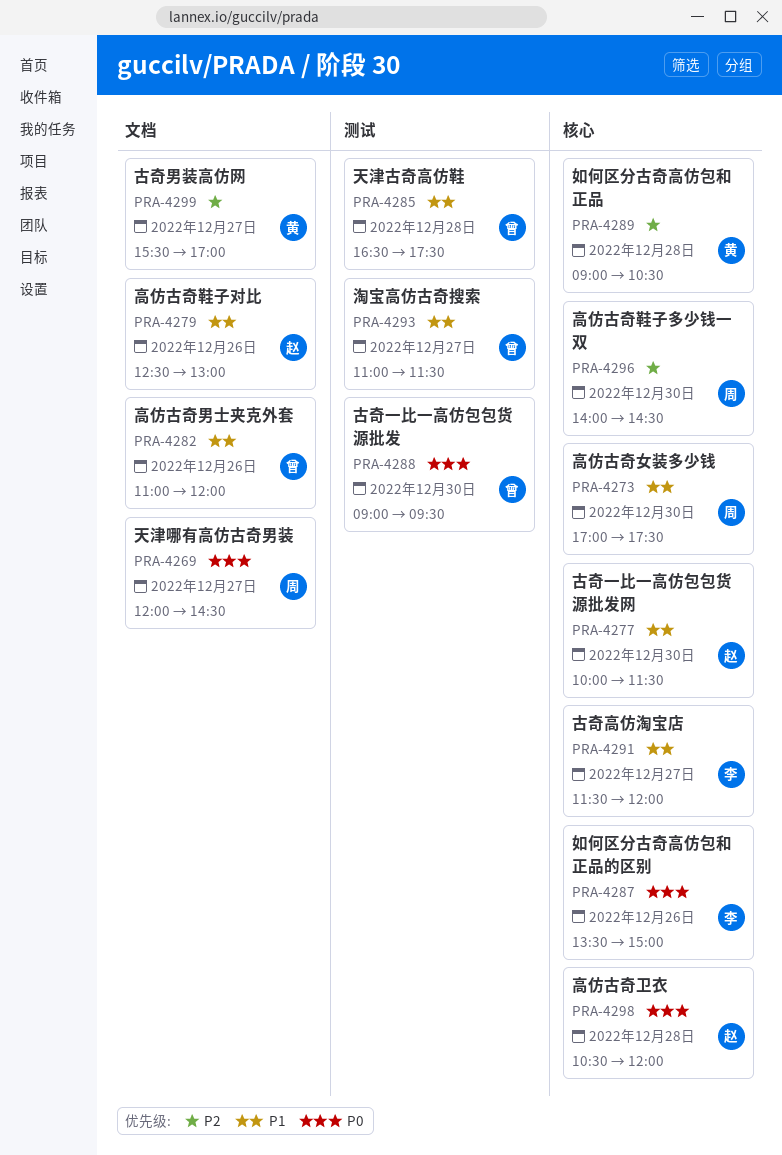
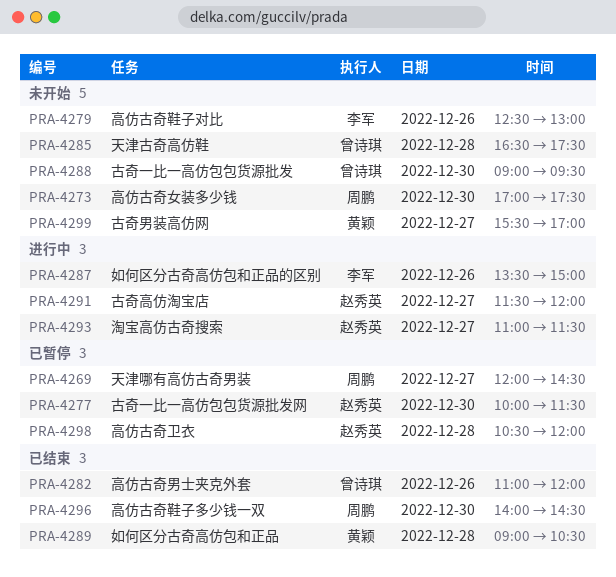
PRA-4279, owner: 赵秀英 -> 李军
PRA-4291, owner: 李军 -> 赵秀英
PRA-4293, owner: 曾诗琪 -> 赵秀英

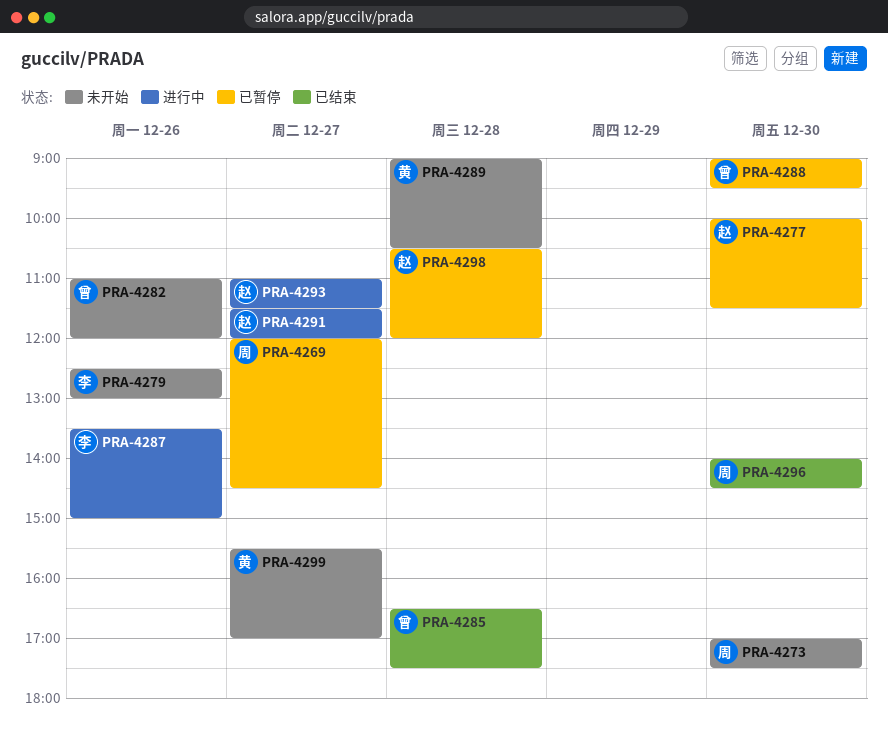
PRA-4282, status: 已结束 -> 未开始
PRA-4285, status: 未开始 -> 已结束
PRA-4288, status: 未开始 -> 已暂停
PRA-4289, status: 已结束 -> 未开始

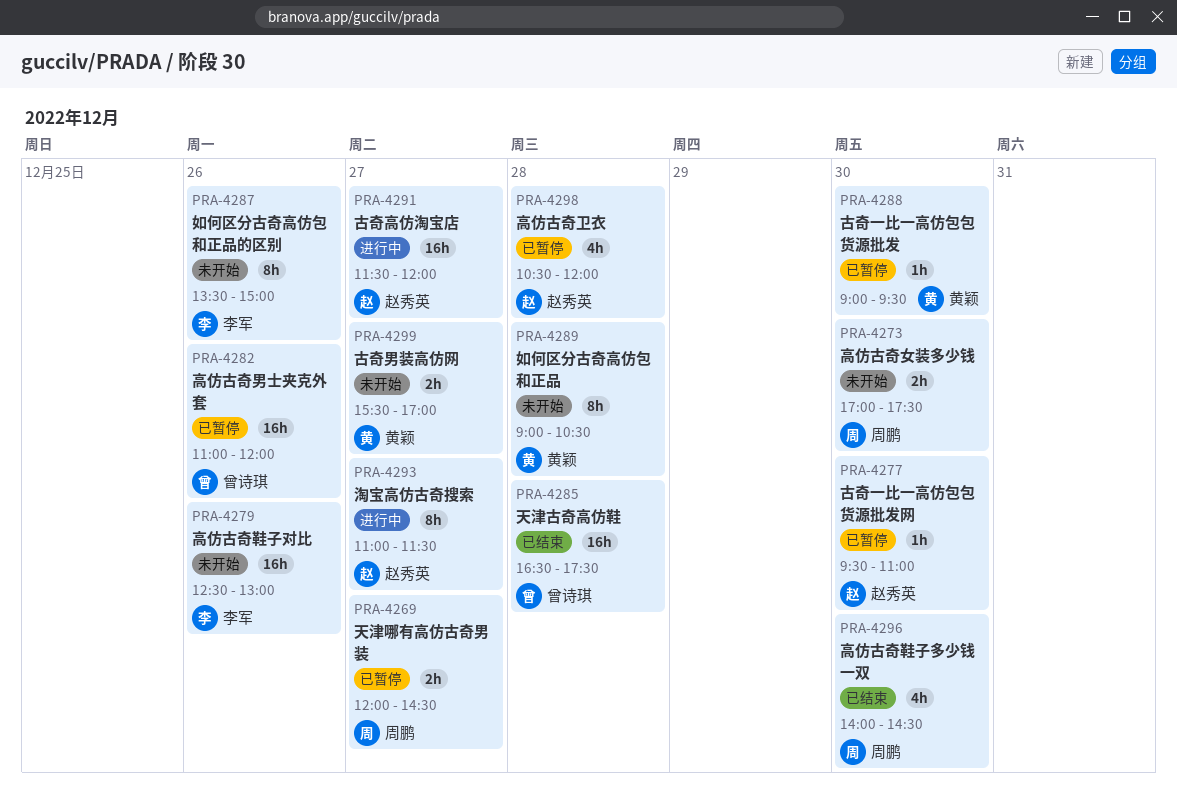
PRA-4277, begins: 10:00 -> 09:30
PRA-4277, ends: 11:30 -> 11:00
PRA-4282, status: 未开始 -> 已暂停
PRA-4287, status: 进行中 -> 未开始
PRA-4288, owner: 曾诗琪 -> 黄颖

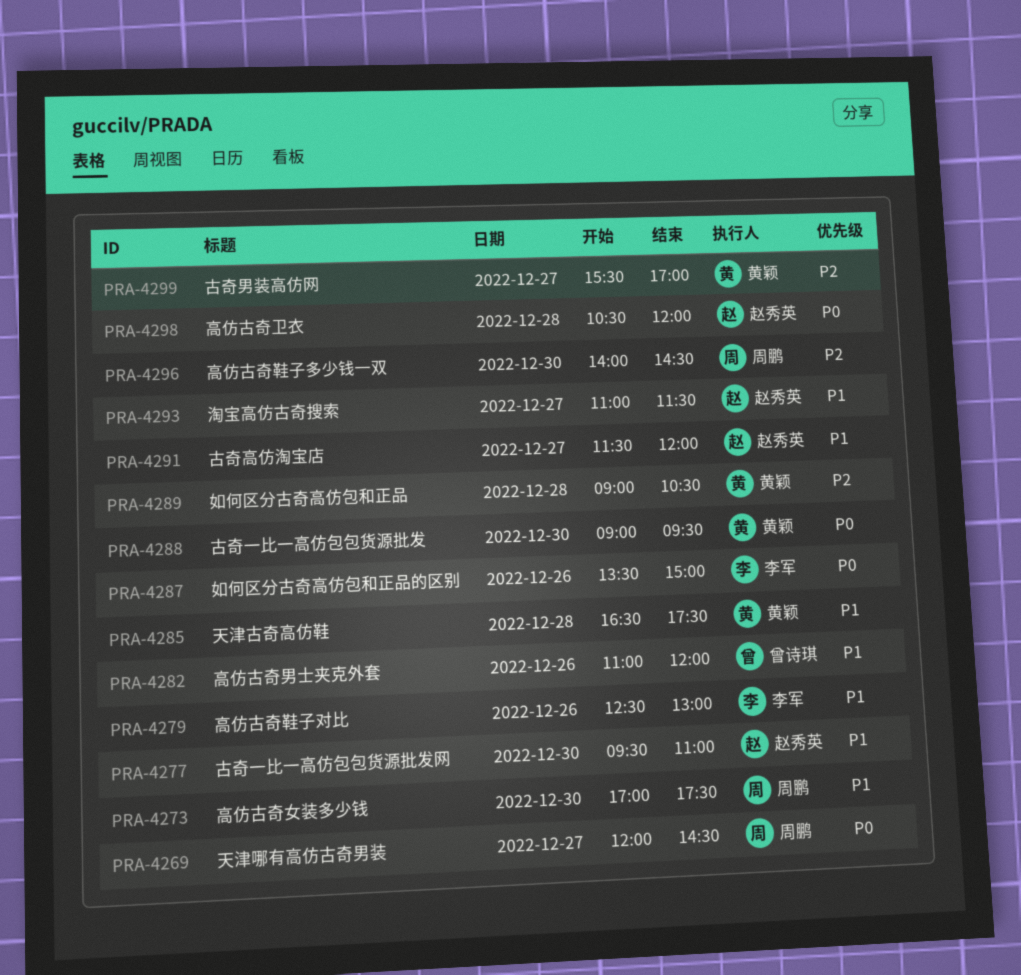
PRA-4285, owner: 曾诗琪 -> 黄颖

